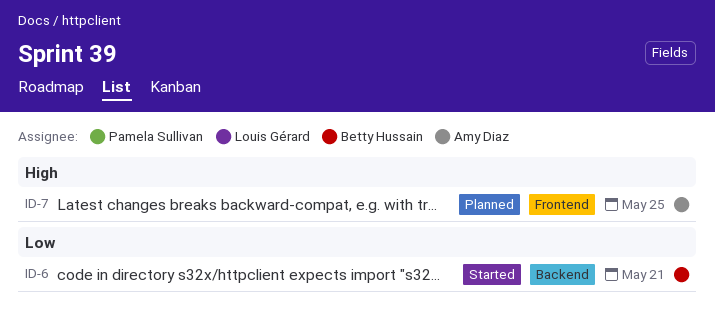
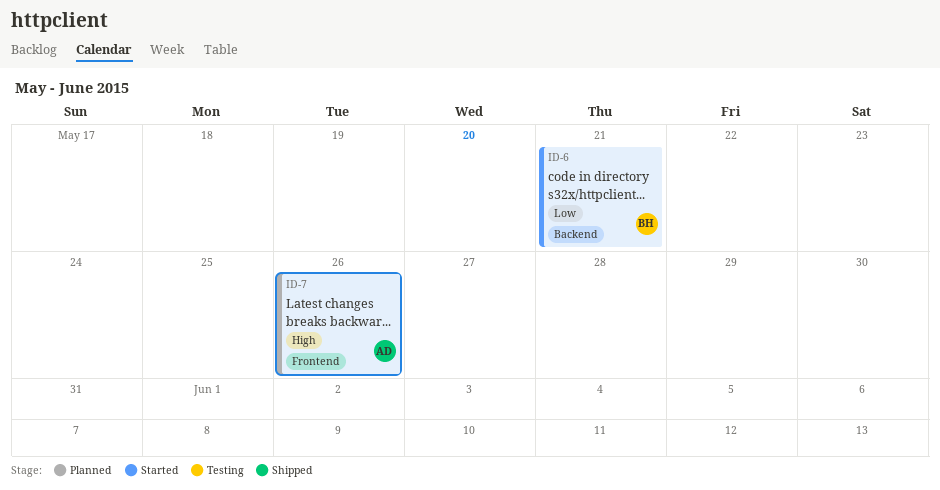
ID-7, due: May 25 -> May 26

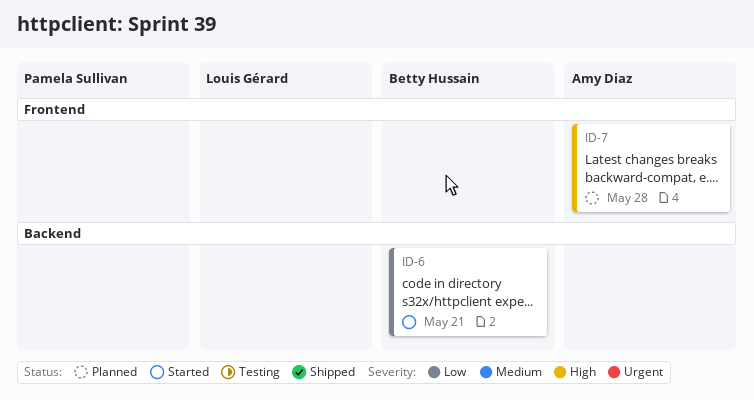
ID-7, due: May 26 -> May 28

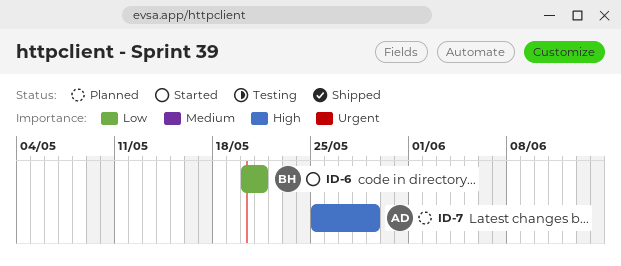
ID-7, due: May 28 -> May 29

